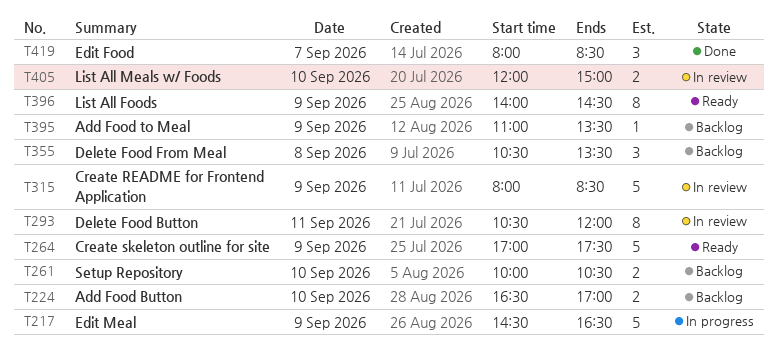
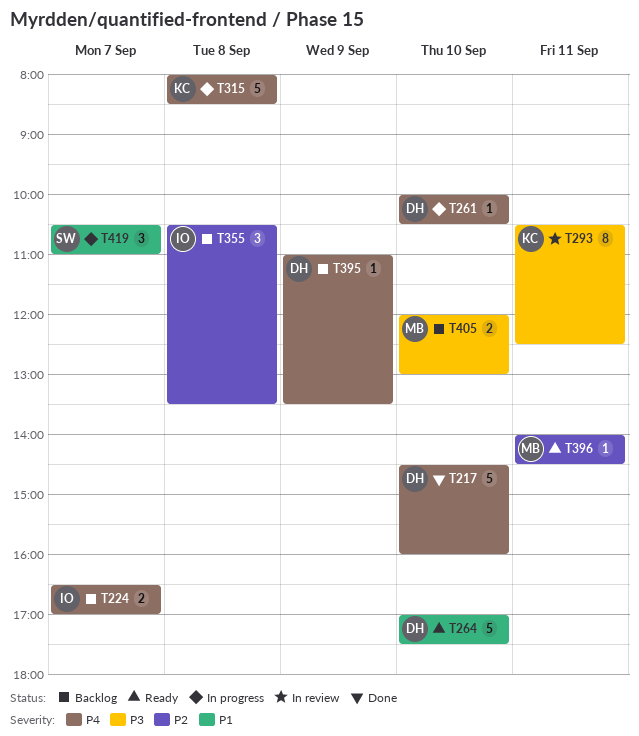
T217, status: In progress -> Done
T217, day: Sep 9 -> Sep 10
T217, ends: 16:30 -> 16:00
T224, day: Sep 10 -> Sep 7
T261, status: Backlog -> In progress
T261, estimate: 2 -> 1
T264, day: Sep 9 -> Sep 10
T293, ends: 12:00 -> 12:30
T315, status: In review -> In progress
T315, day: Sep 9 -> Sep 8
T396, estimate: 8 -> 1
T396, day: Sep 9 -> Sep 11
T405, status: In review -> Backlog
T405, ends: 15:00 -> 13:00
T419, status: Done -> In progress
T419, begins: 08:00 -> 10:30
T419, ends: 08:30 -> 11:00

